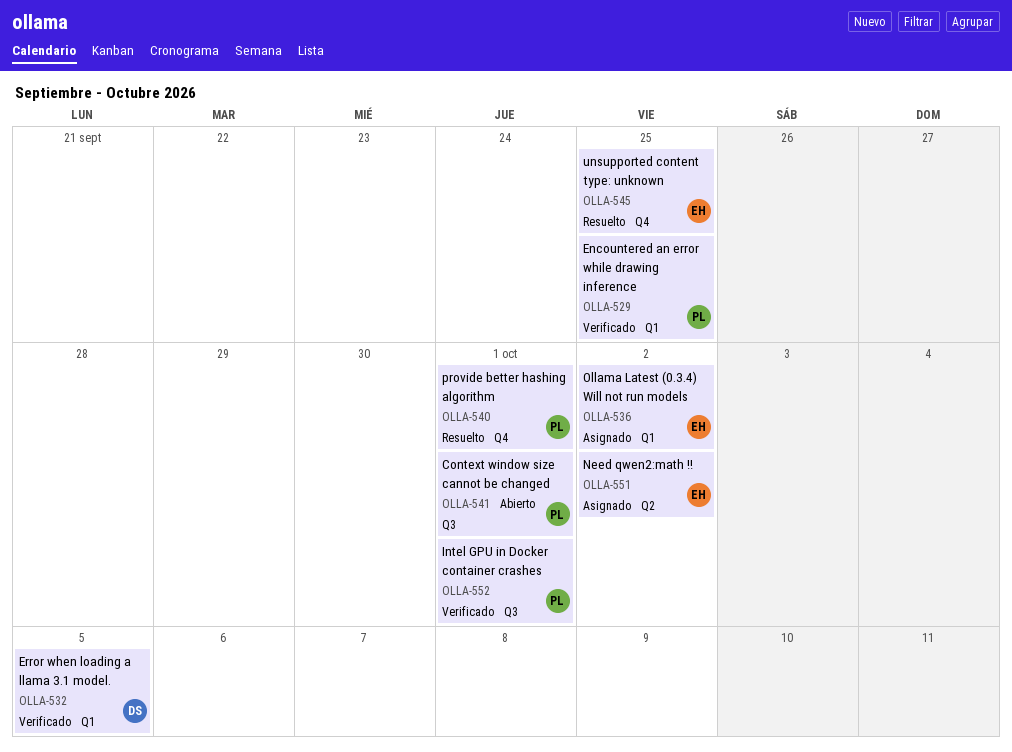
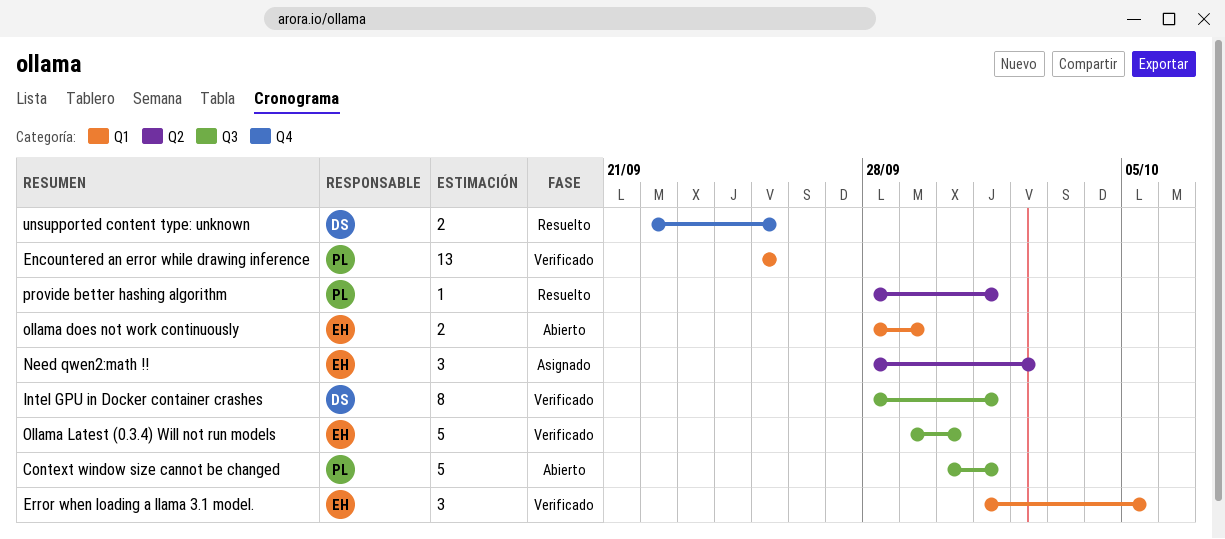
Error when loading a llama 3.1 model., owner: DS -> EH
Intel GPU in Docker container crashes, owner: PL -> DS
ollama does not work continuously: none -> present
Ollama Latest (0.3.4) Will not run models, status: Asignado -> Verificado
Ollama Latest (0.3.4) Will not run models, label: Q1 -> Q3
Ollama Latest (0.3.4) Will not run models, due: Oct 2 -> Sep 30
provide better hashing algorithm, label: Q4 -> Q2
unsupported content type: unknown, owner: EH -> DS

